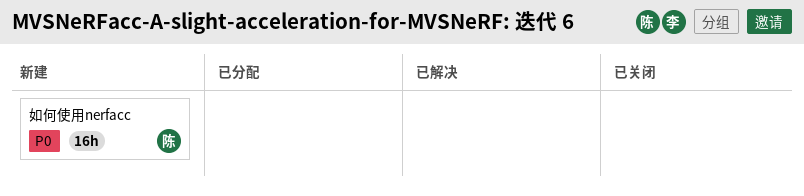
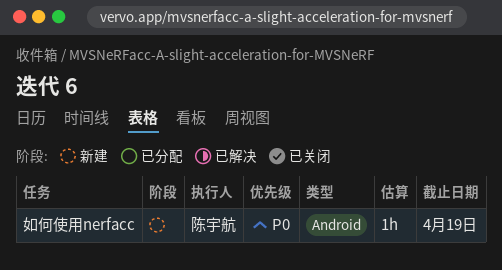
如何使用nerfacc, estimate: 16h -> 1h

